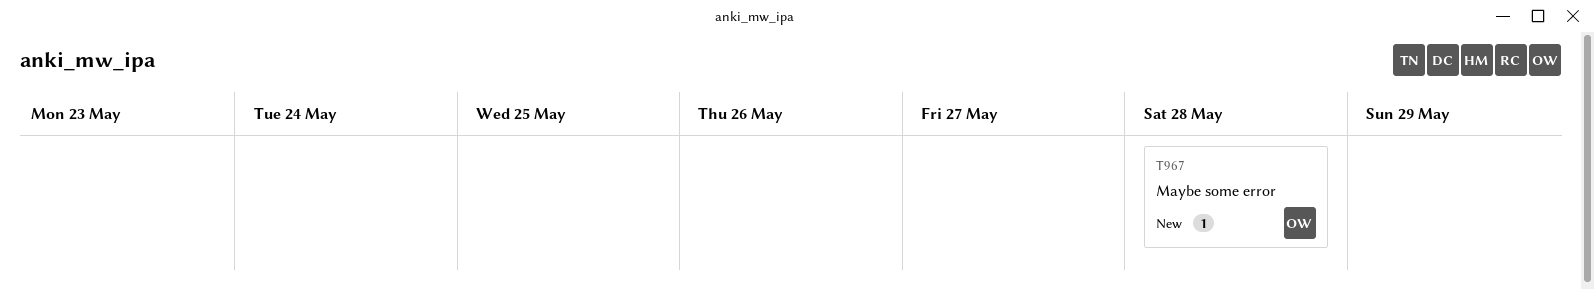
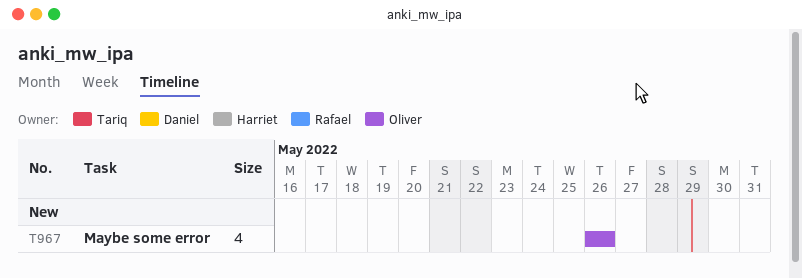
T967, estimate: 1 -> 4
T967, due: May 28 -> May 26

